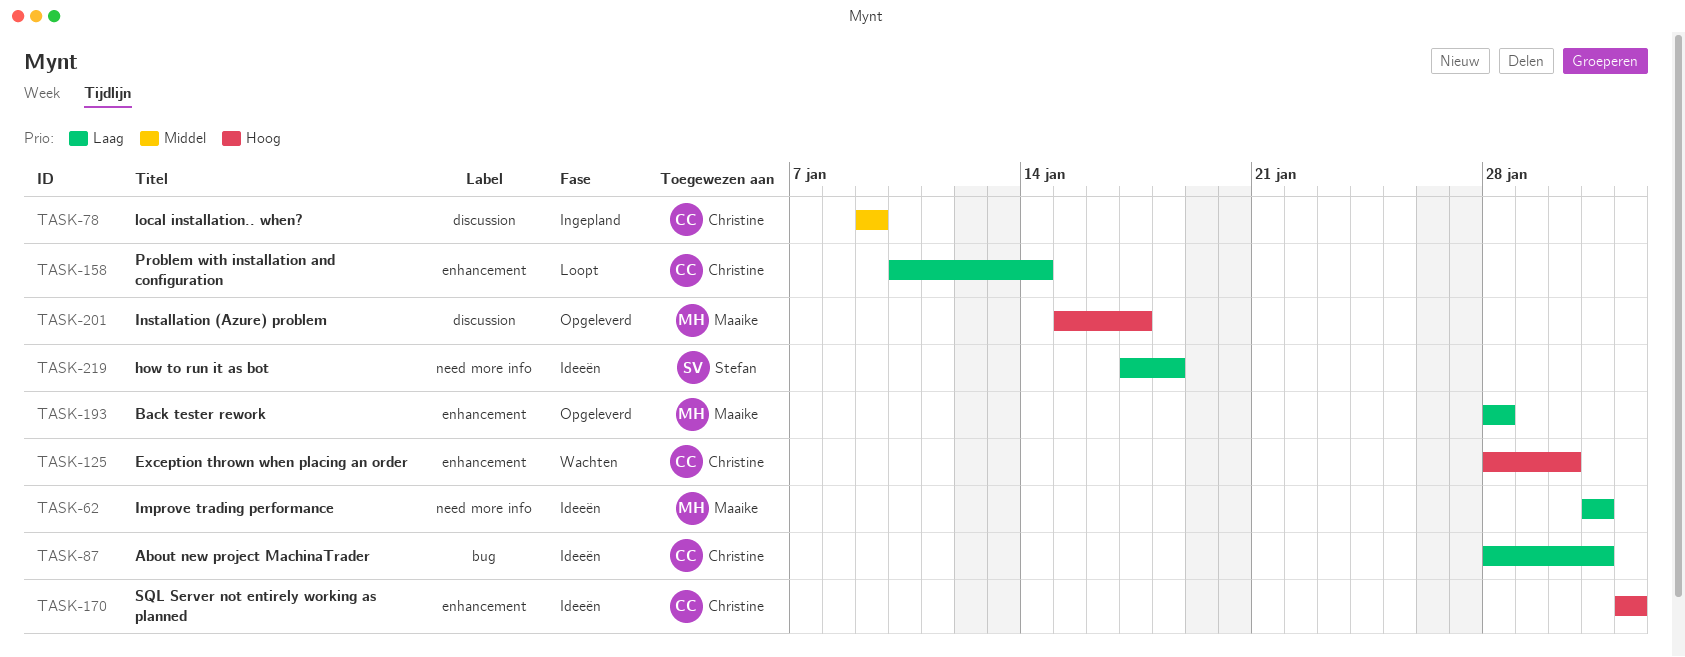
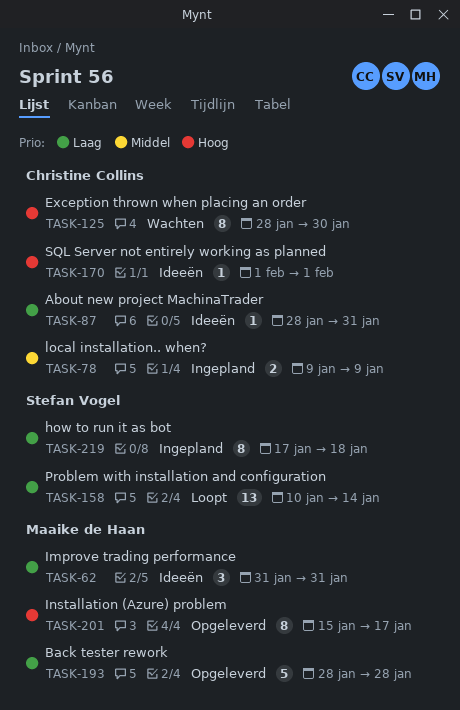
TASK-158, owner: Christine Collins -> Stefan Vogel
TASK-219, status: Ideeën -> Ingepland

